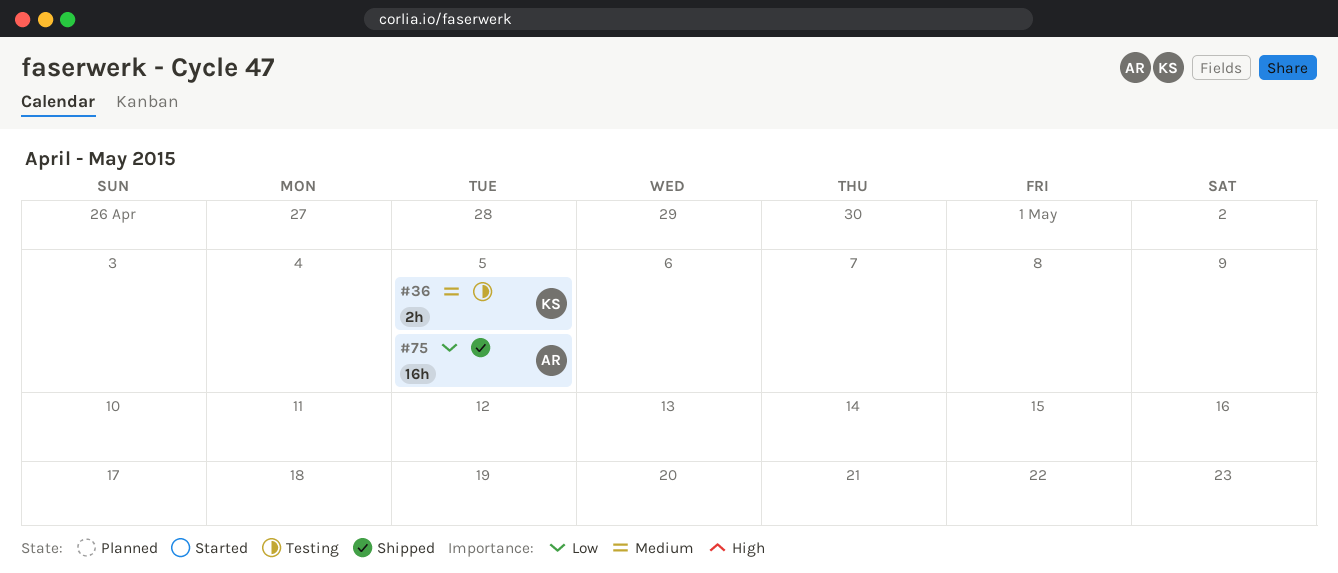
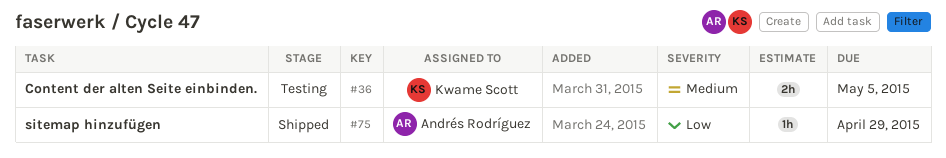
#75, estimate: 16h -> 1h
#75, due: May 5 -> Apr 29

